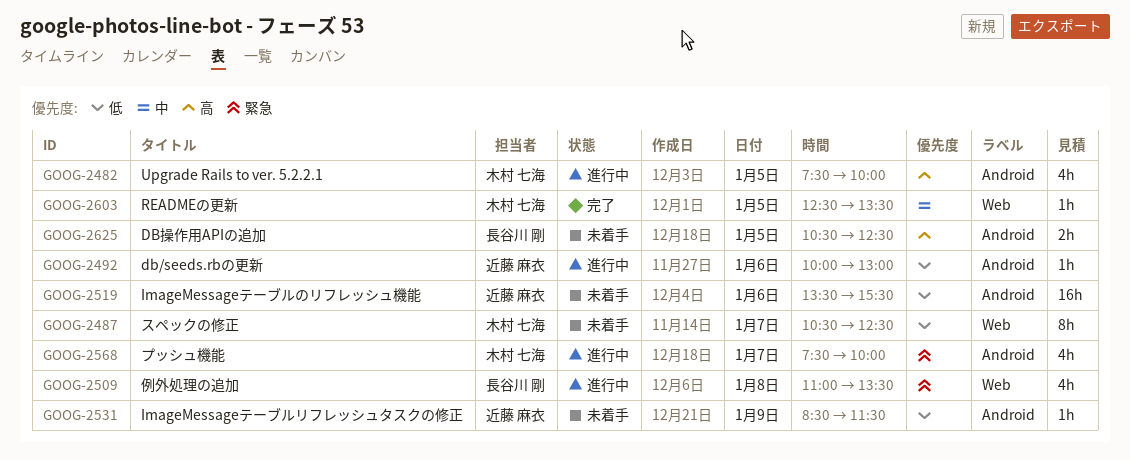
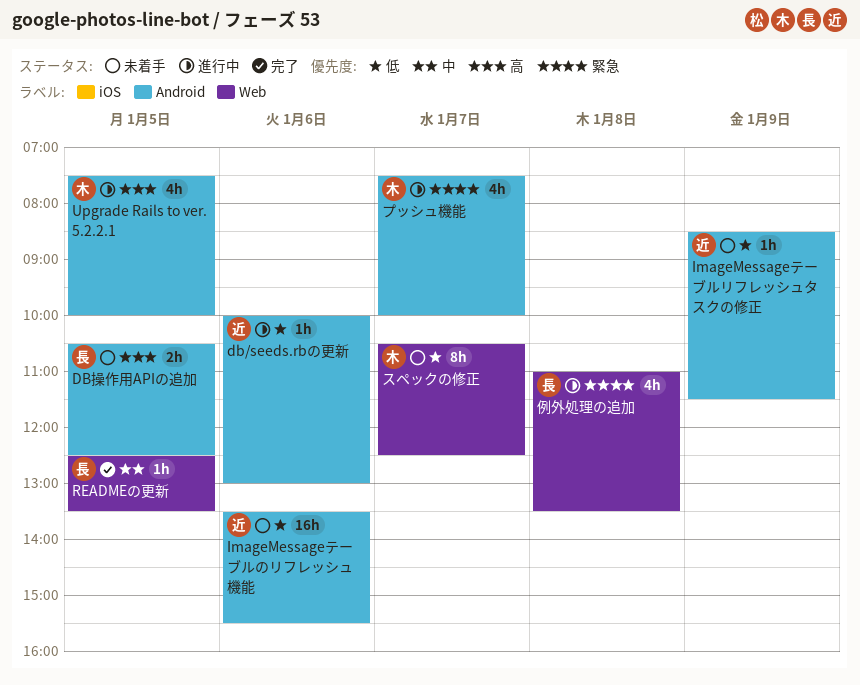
READMEの更新, owner: 木村 七海 -> 長谷川 剛

